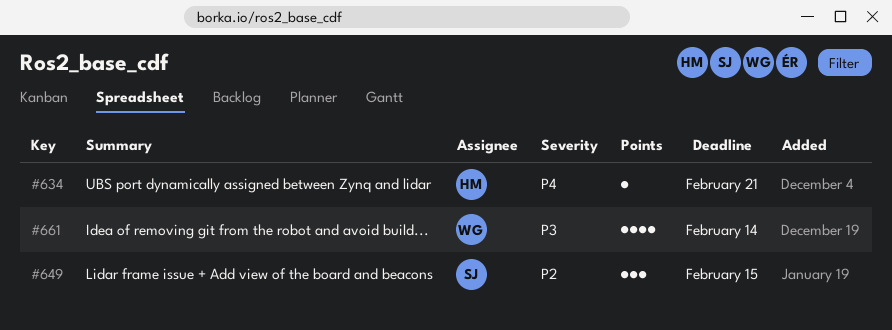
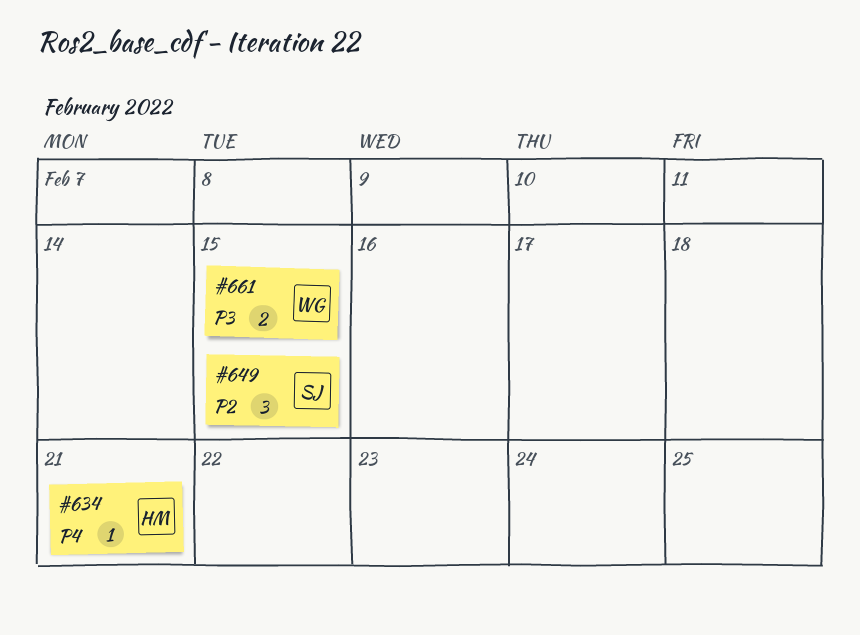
#661, estimate: 4 -> 2
#661, due: Feb 14 -> Feb 15

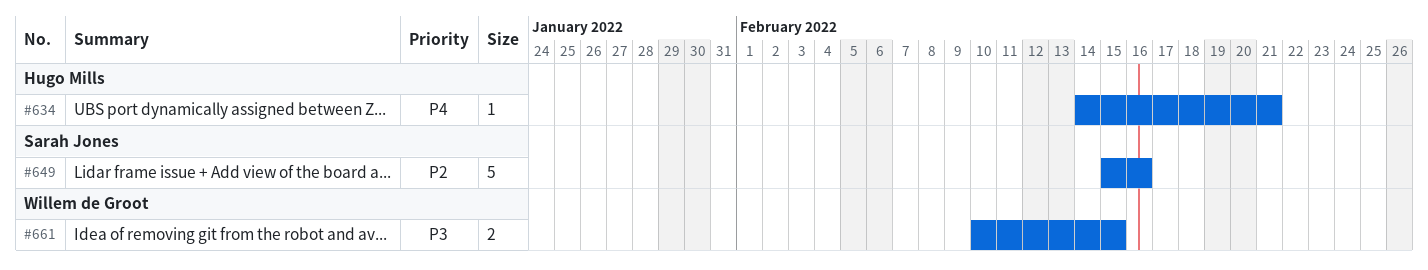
#649, estimate: 3 -> 5
#649, due: Feb 15 -> Feb 16

